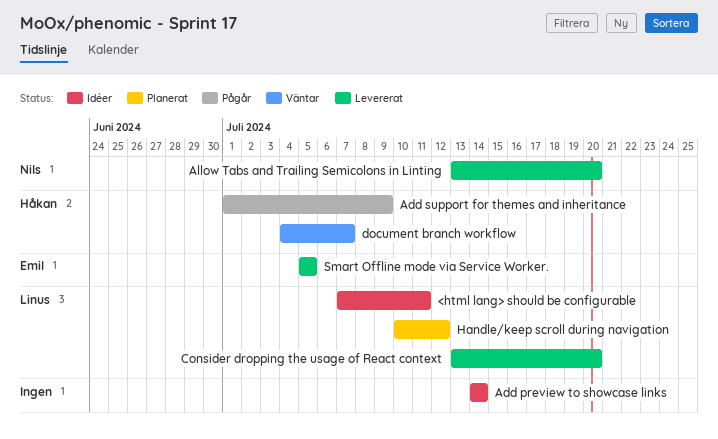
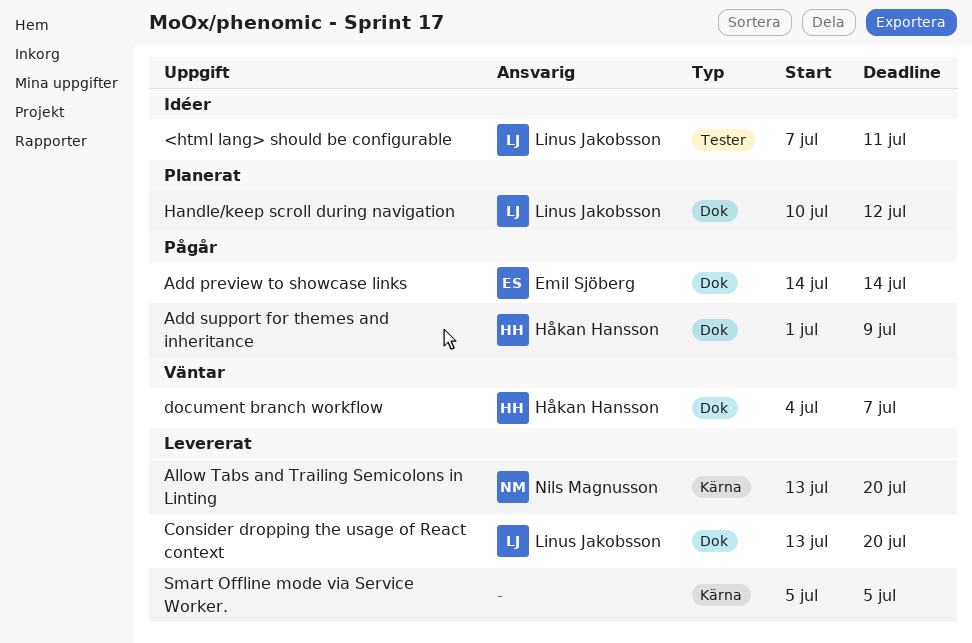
Add preview to showcase links, status: Idéer -> Pågår
Add preview to showcase links, owner: none -> Emil Sjöberg
Smart Offline mode via Service Worker., owner: Emil Sjöberg -> none

